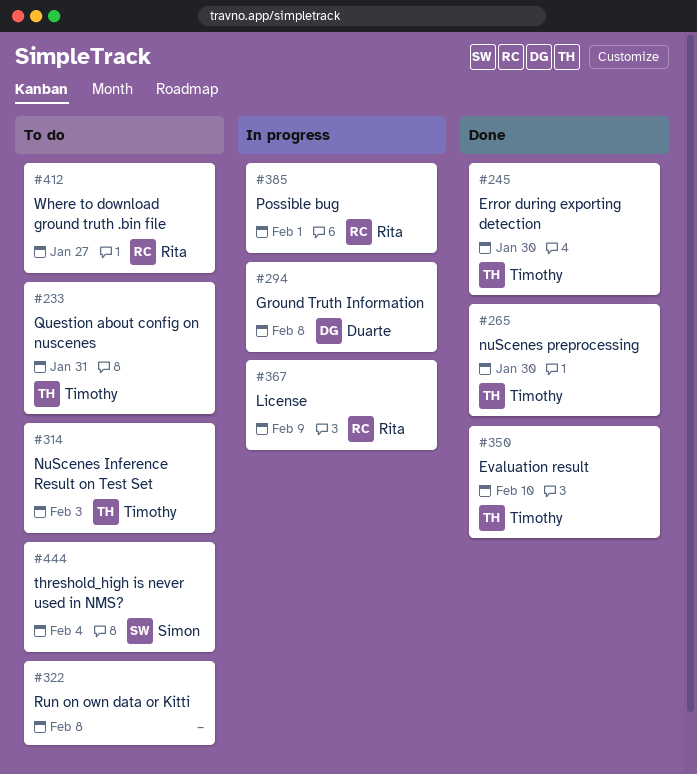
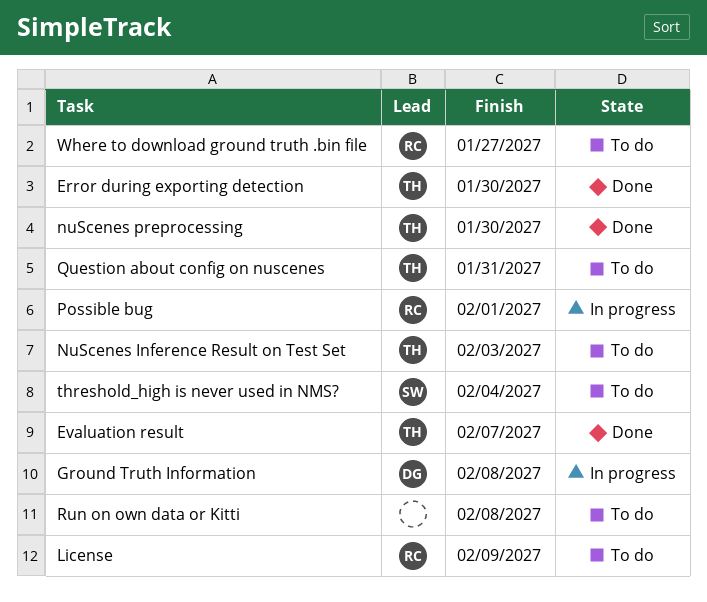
Evaluation result, due: Feb 10 -> Feb 7
License, status: In progress -> To do

